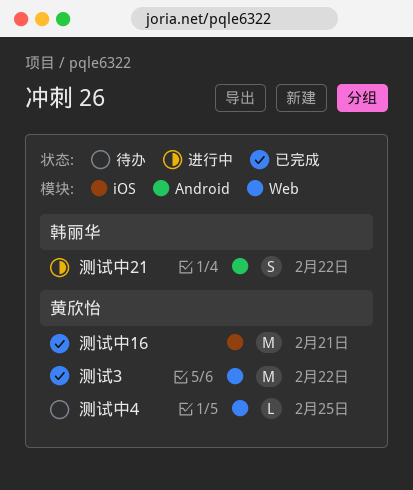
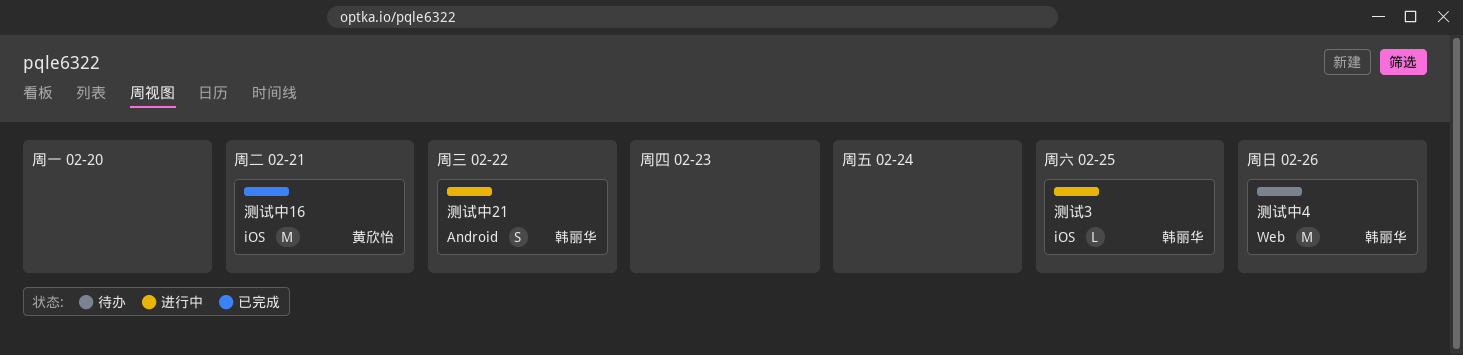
测试3, status: 已完成 -> 进行中
测试3, owner: 黄欣怡 -> 韩丽华
测试3, label: Web -> iOS
测试3, estimate: M -> L
测试3, due: Feb 22 -> Feb 25
测试中4, owner: 黄欣怡 -> 韩丽华
测试中4, estimate: L -> M
测试中4, due: Feb 25 -> Feb 26

